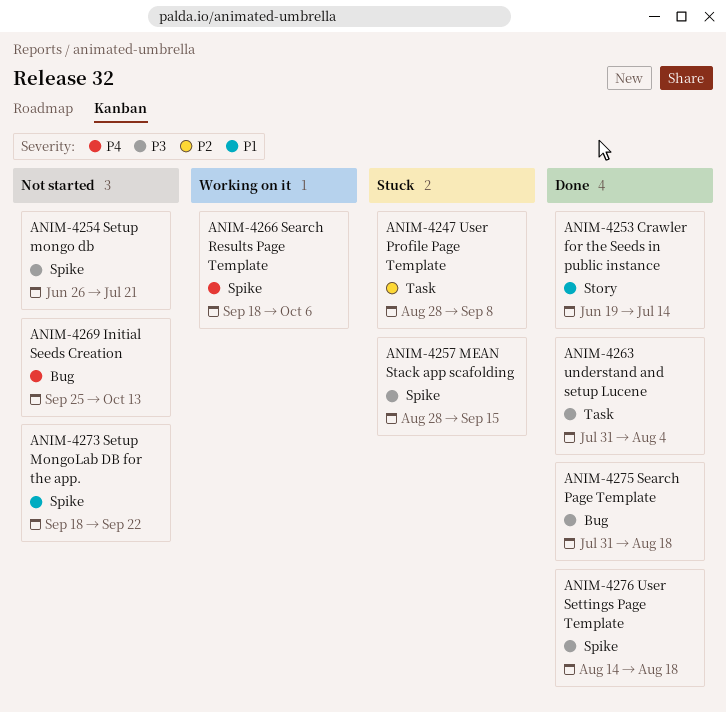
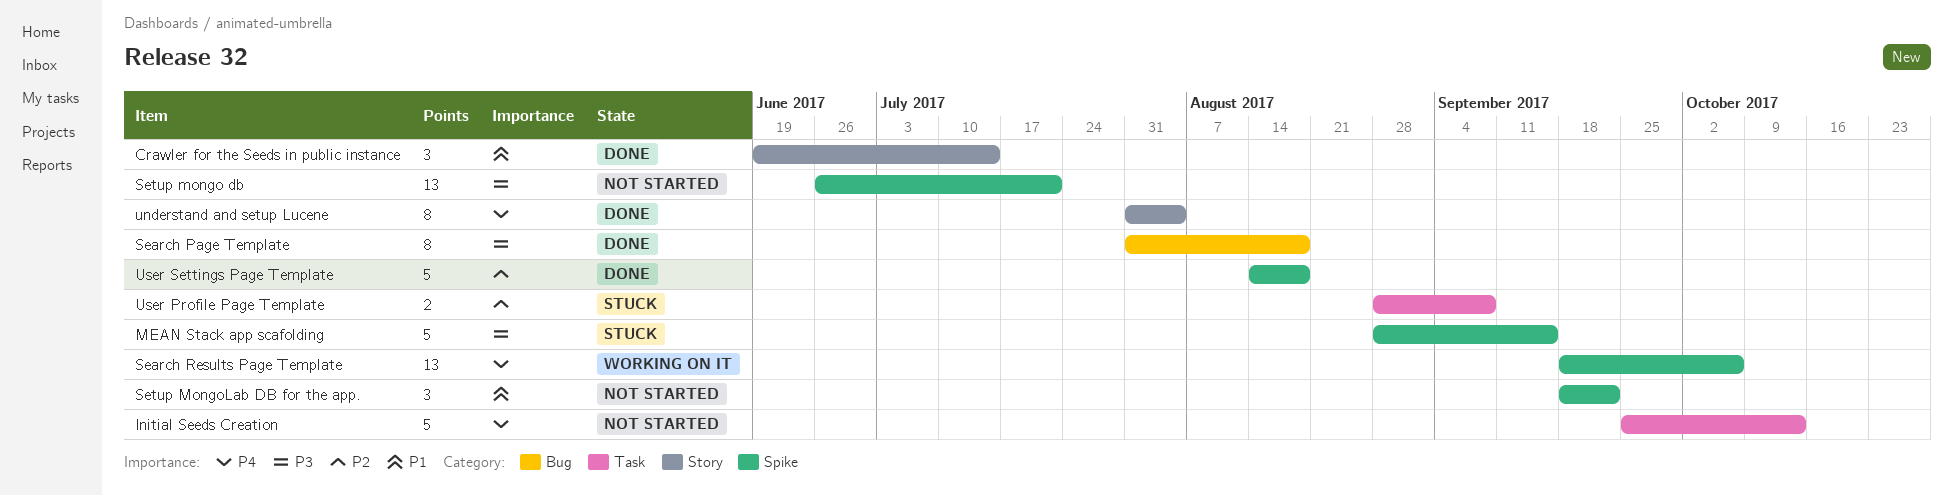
Initial Seeds Creation, label: Bug -> Task
understand and setup Lucene, priority: P3 -> P4
understand and setup Lucene, label: Task -> Story
User Settings Page Template, priority: P3 -> P2

